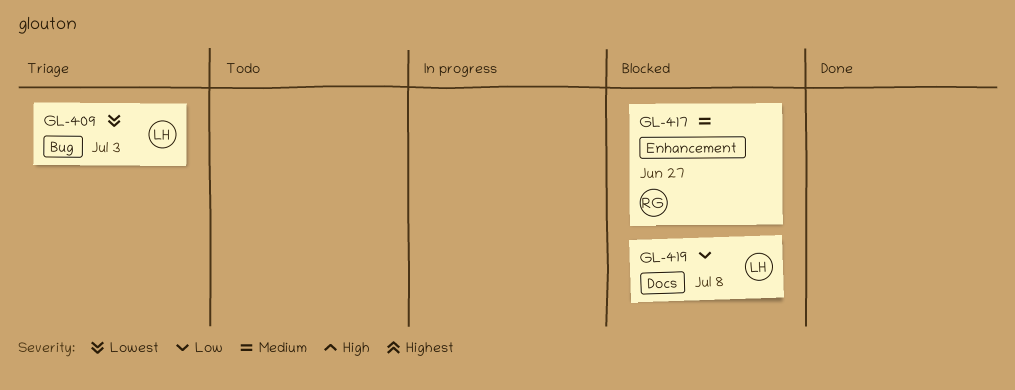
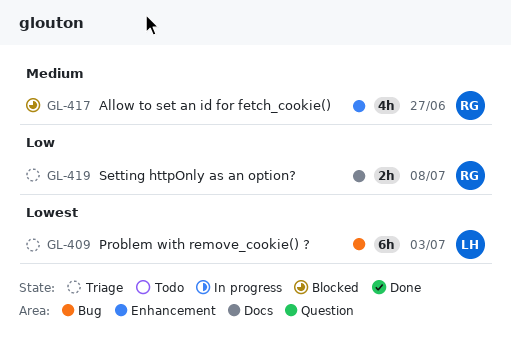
GL-419, status: Blocked -> Triage
GL-419, owner: LH -> RG

